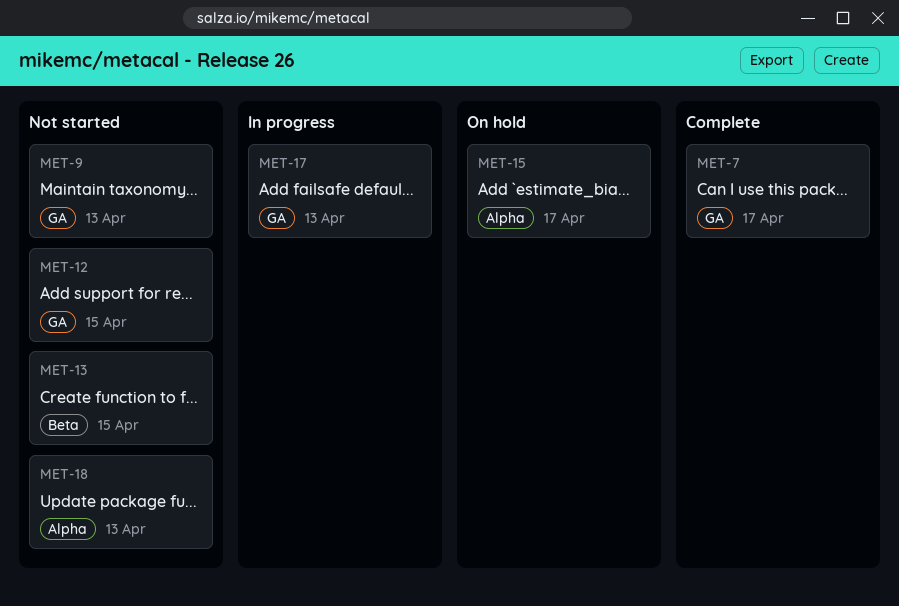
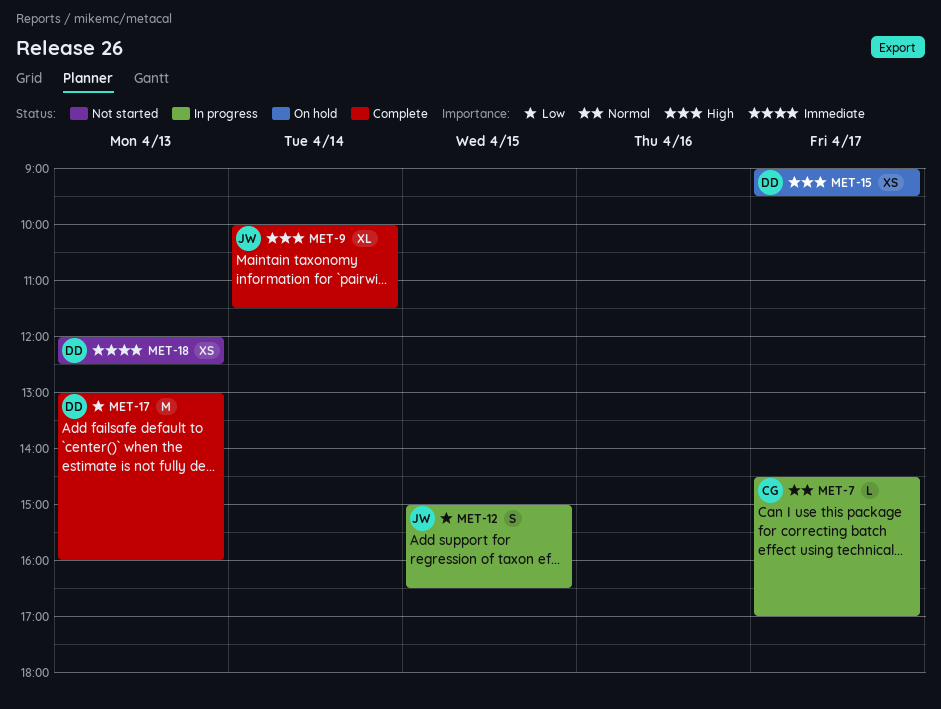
MET-7, status: Complete -> In progress
MET-9, status: Not started -> Complete
MET-9, day: Apr 13 -> Apr 14
MET-12, status: Not started -> In progress
MET-13: present -> none
MET-17, status: In progress -> Complete

